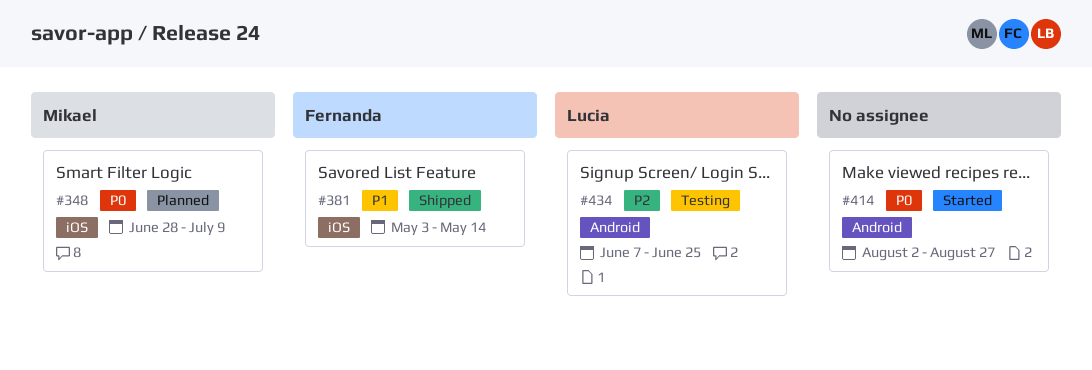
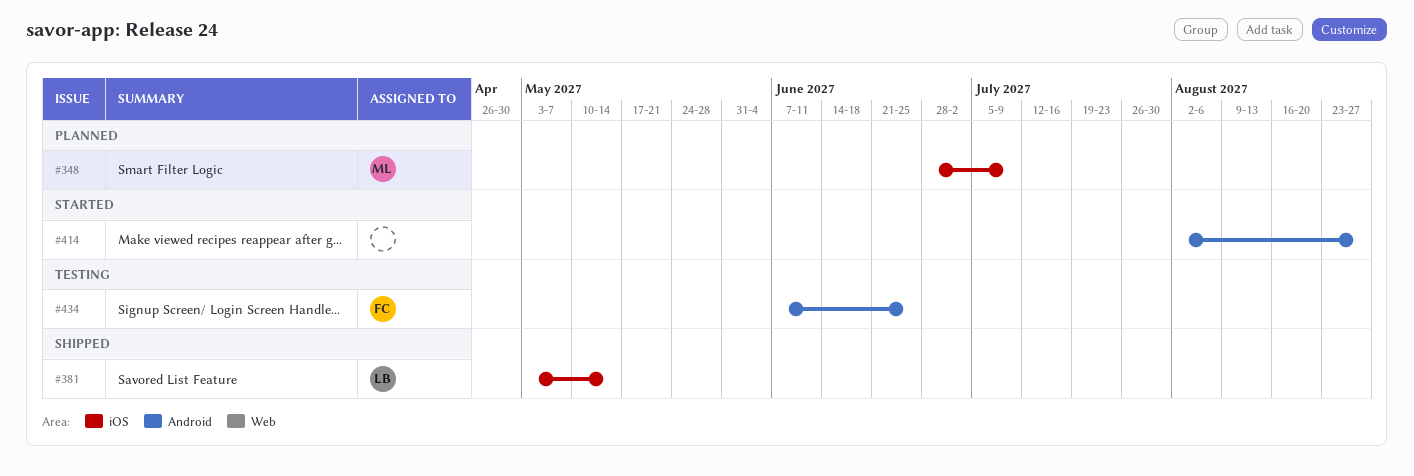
#381, owner: Fernanda -> Lucia
#434, owner: Lucia -> Fernanda

